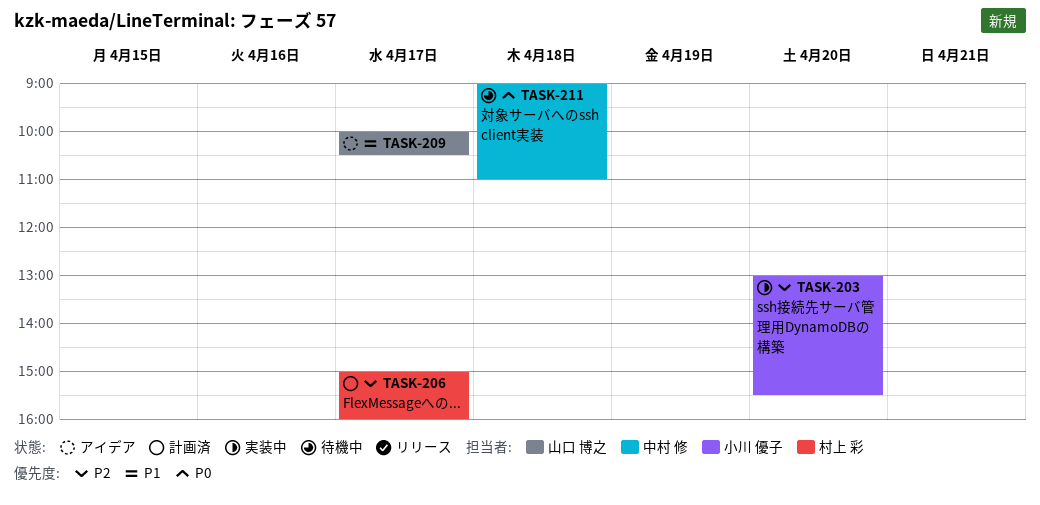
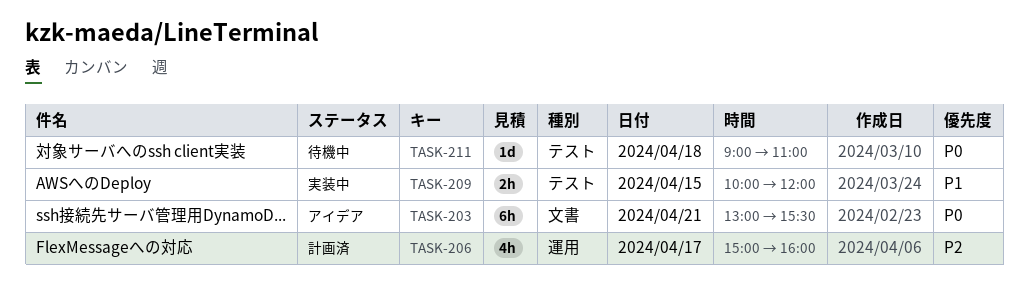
TASK-203, status: 実装中 -> アイデア
TASK-203, priority: P2 -> P0
TASK-203, day: Apr 20 -> Apr 21
TASK-209, status: アイデア -> 実装中
TASK-209, day: Apr 17 -> Apr 15
TASK-209, ends: 10:30 -> 12:00

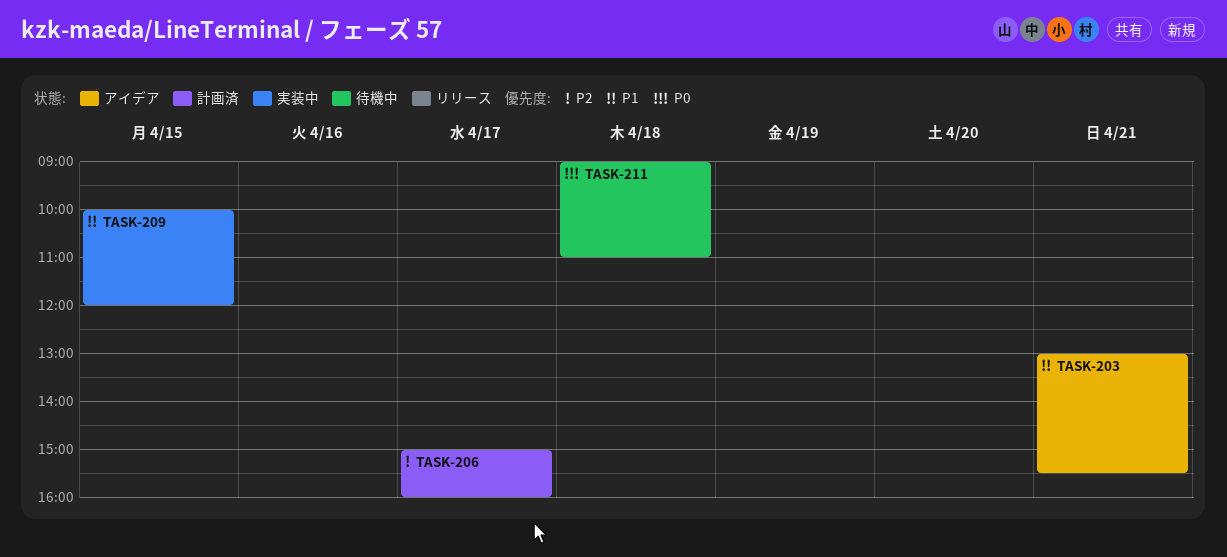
TASK-203, priority: P0 -> P1

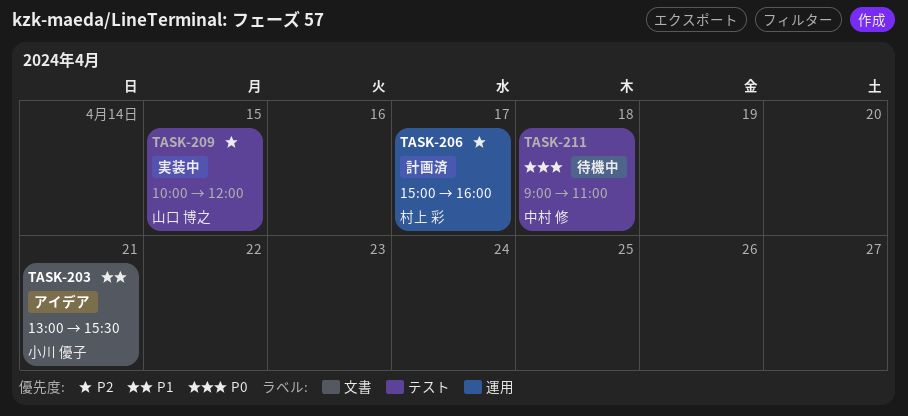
TASK-209, priority: P1 -> P2

